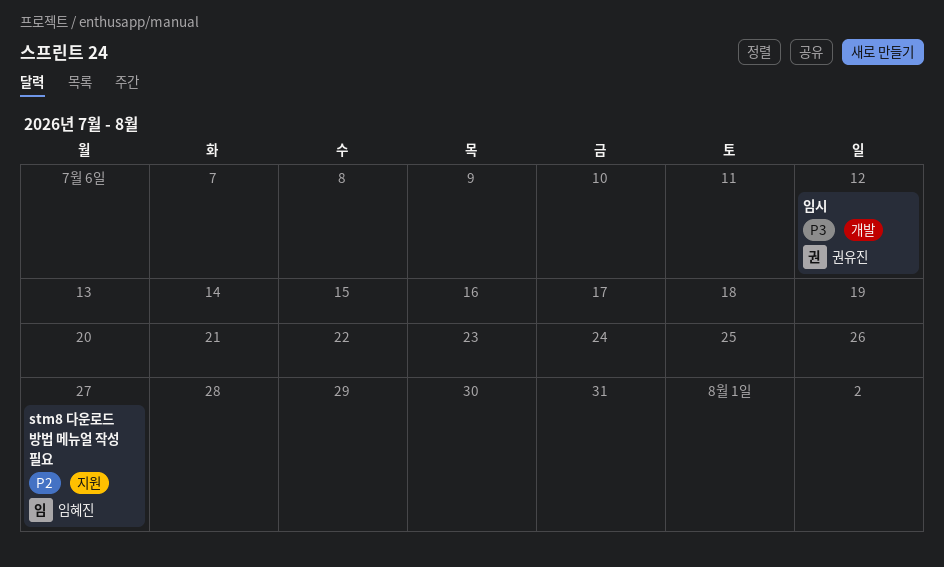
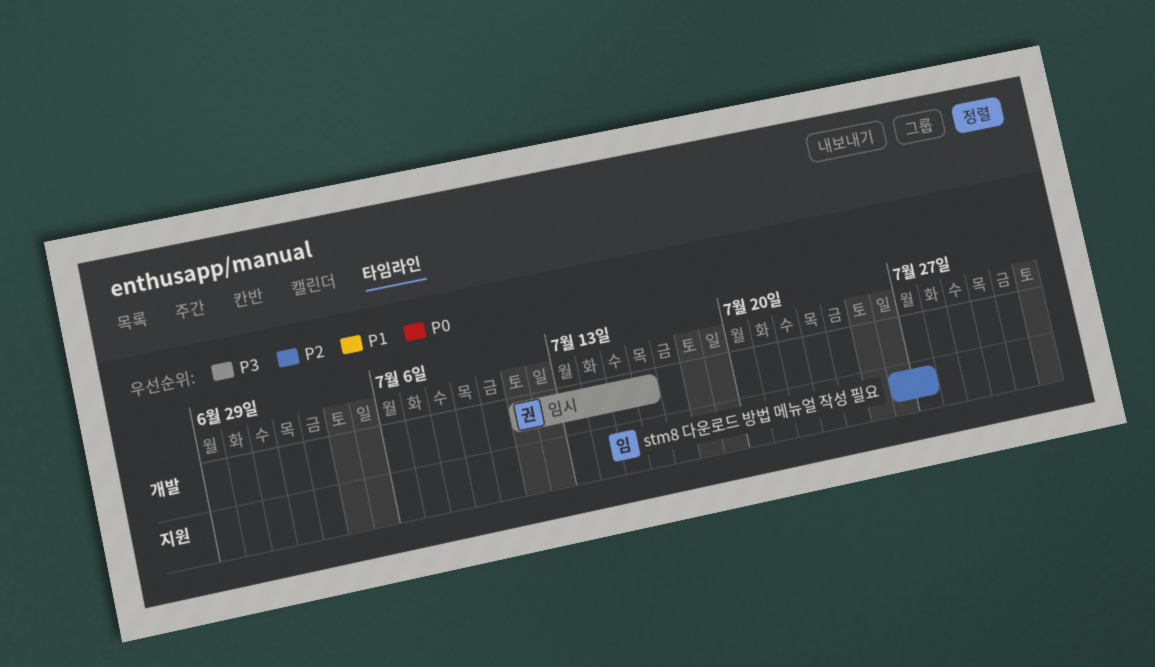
임시, due: Jul 12 -> Jul 16

